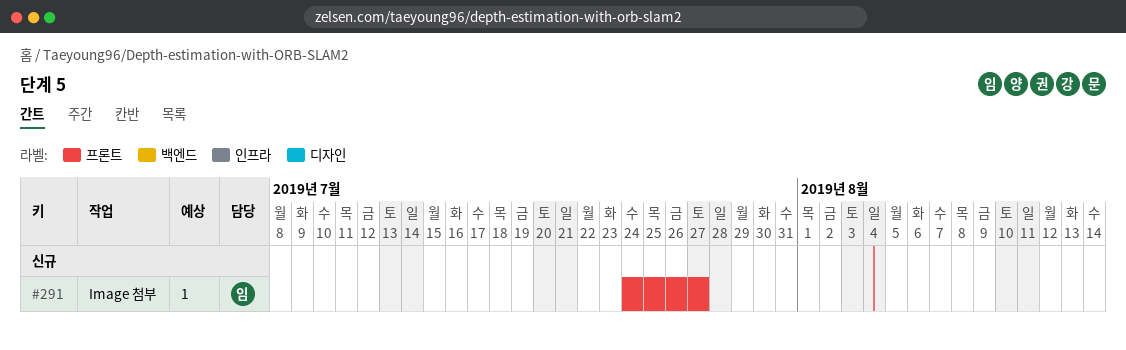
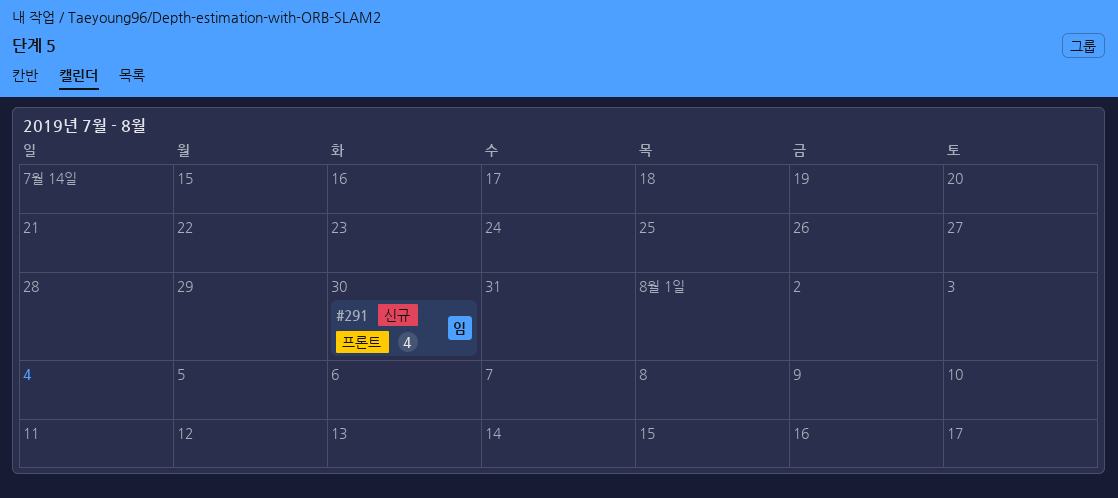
#291, estimate: 1 -> 4
#291, due: Jul 27 -> Jul 30

